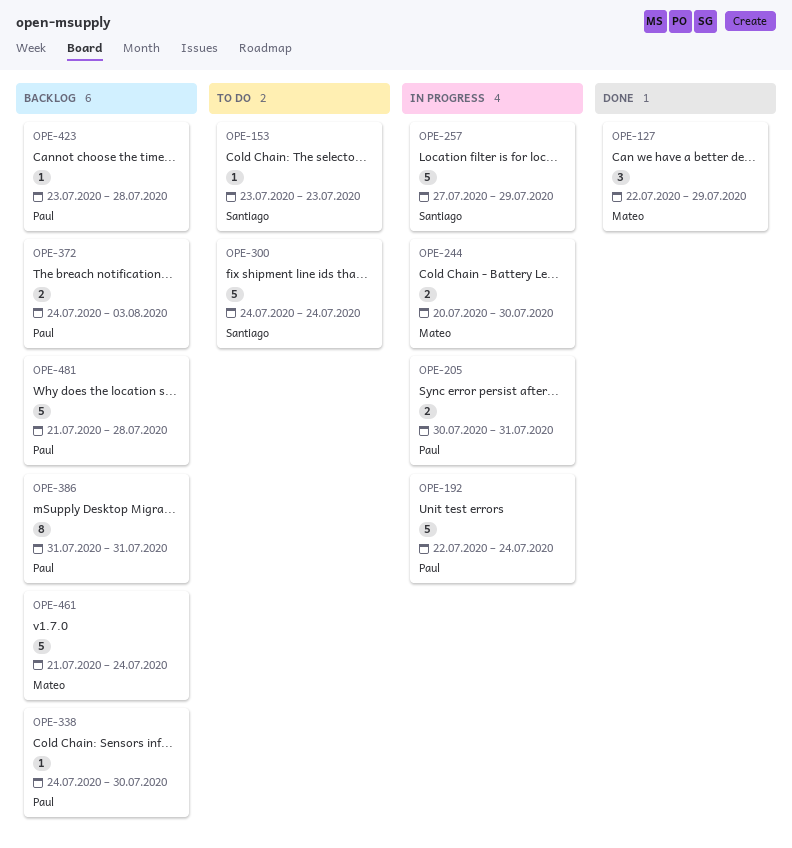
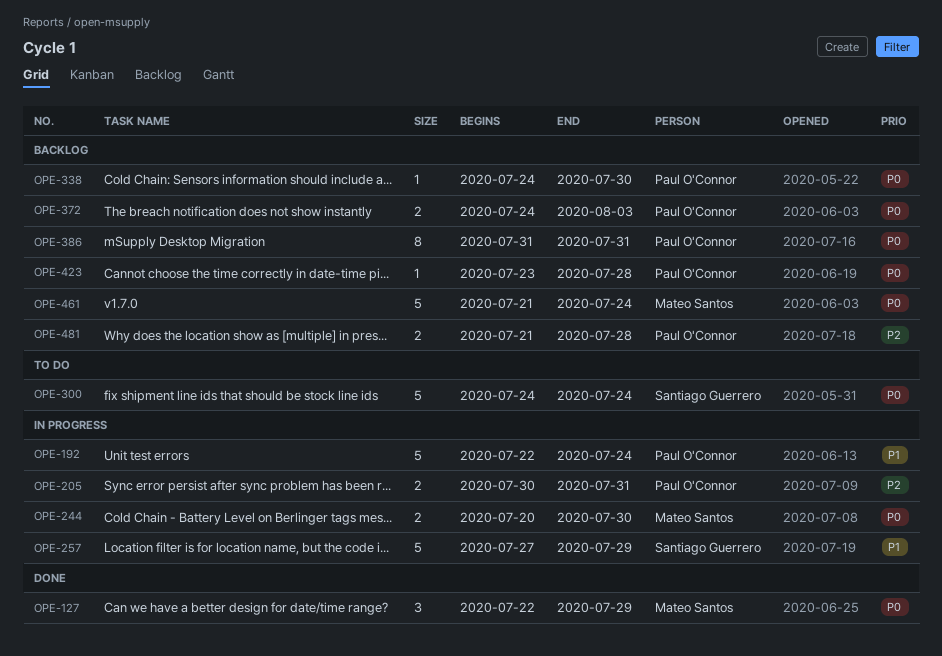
OPE-153: present -> none
OPE-481, estimate: 5 -> 2

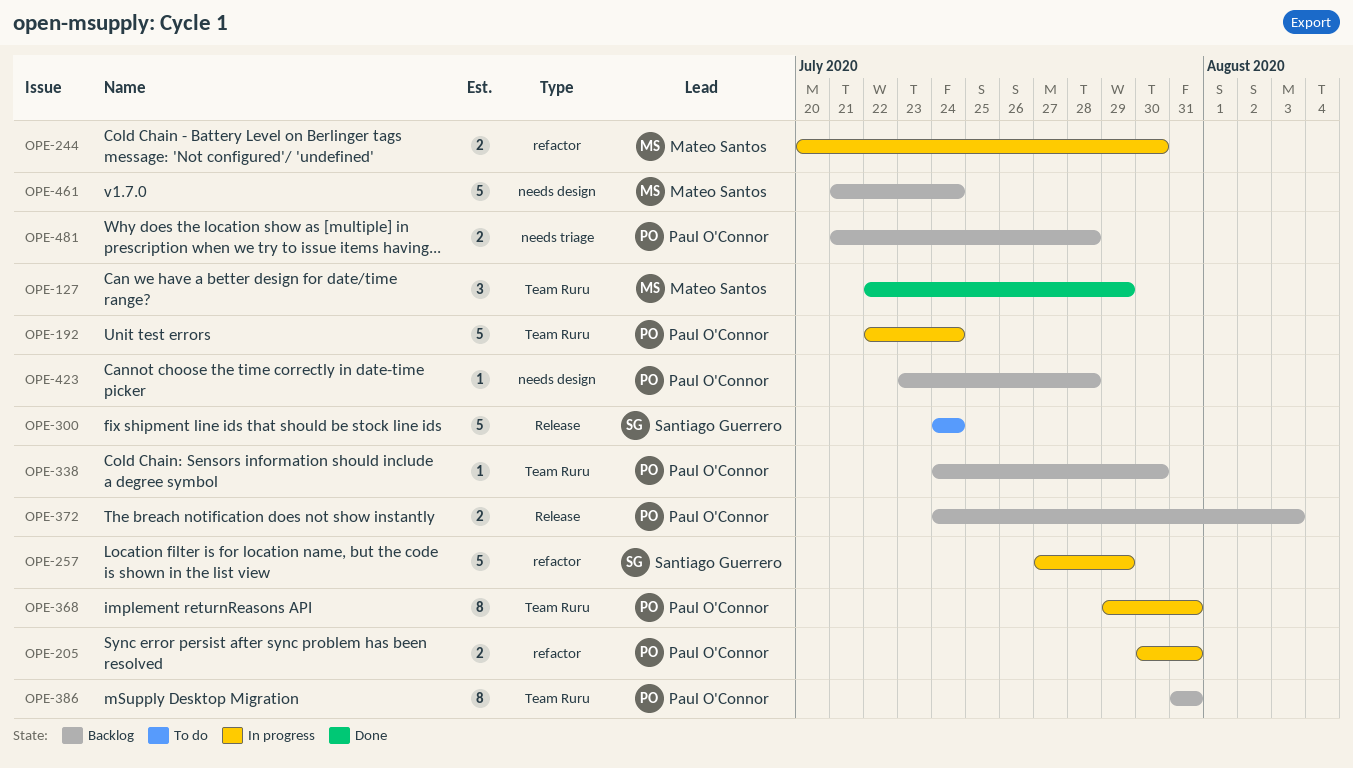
OPE-368: none -> present

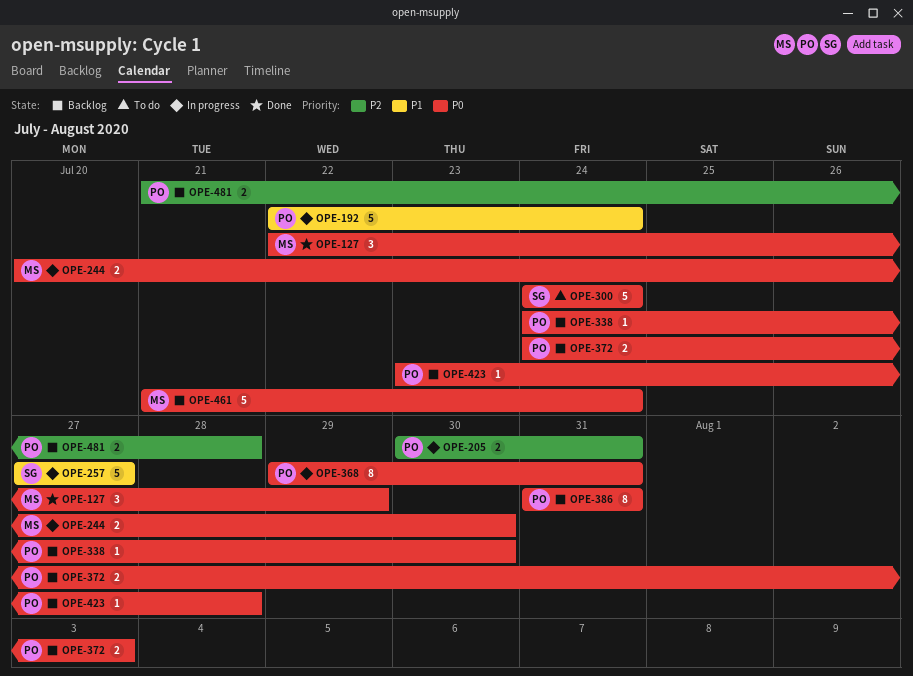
OPE-257, due: Jul 29 -> Jul 27

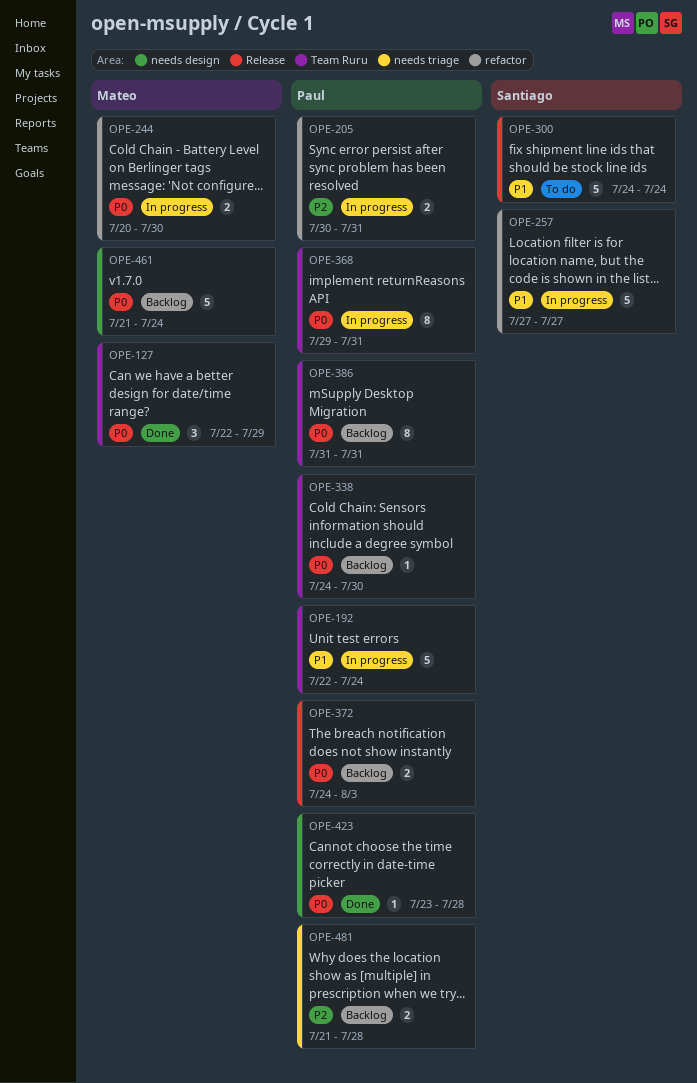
OPE-300, priority: P0 -> P1
OPE-423, status: Backlog -> Done

